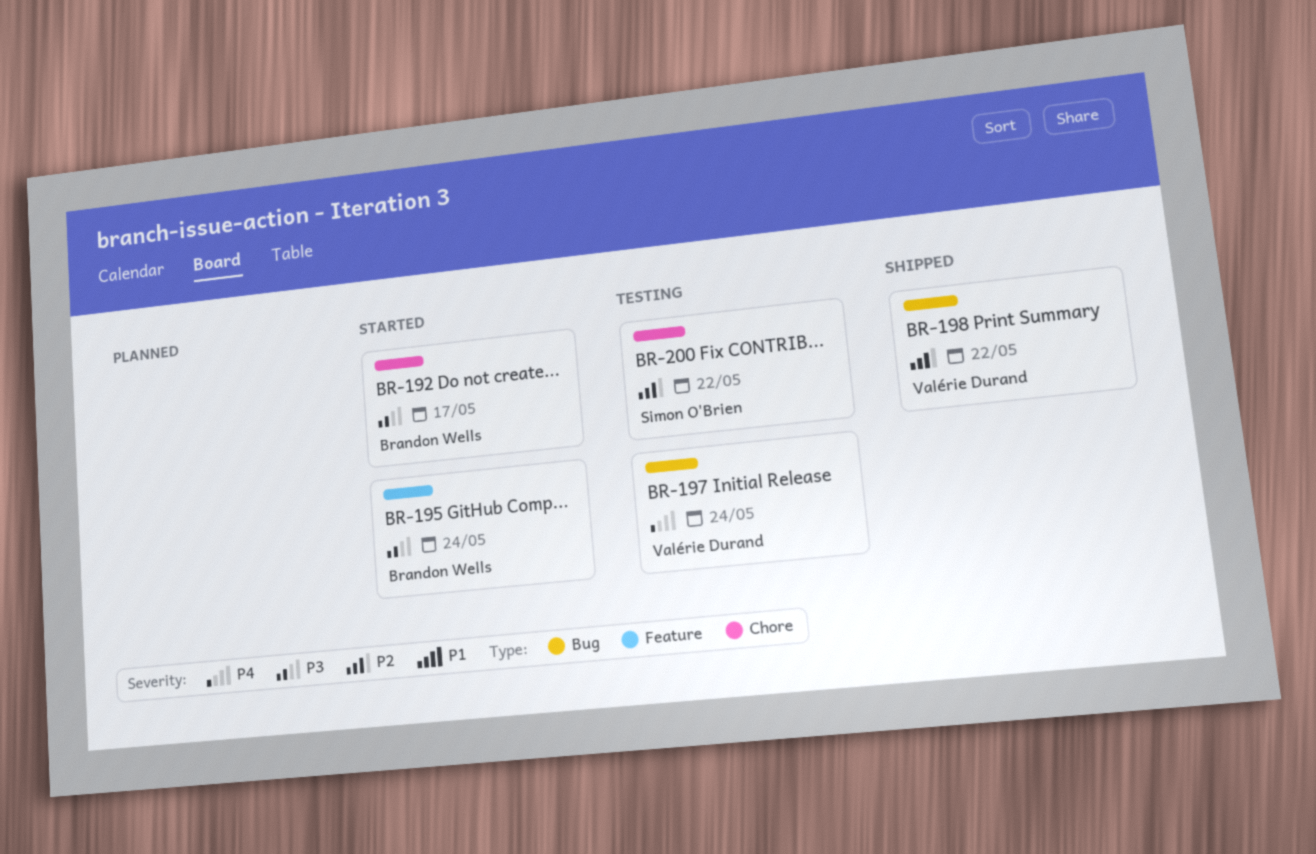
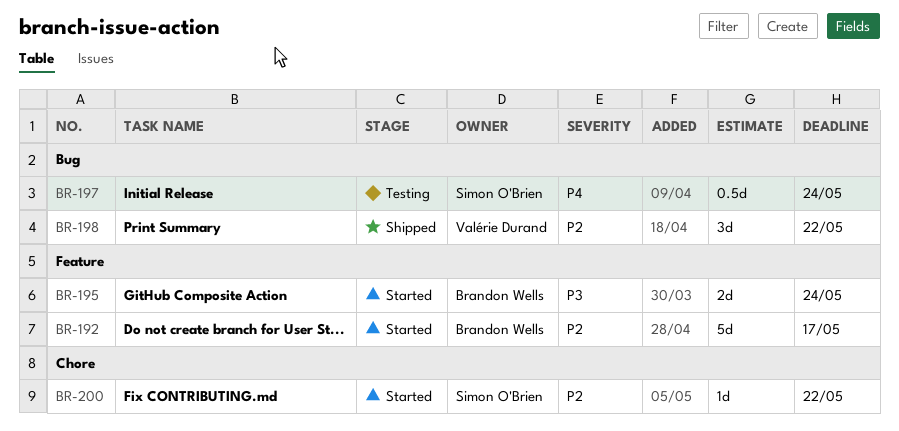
BR-192, priority: P3 -> P2
BR-192, label: Chore -> Feature
BR-197, owner: Valérie Durand -> Simon O'Brien
BR-200, status: Testing -> Started

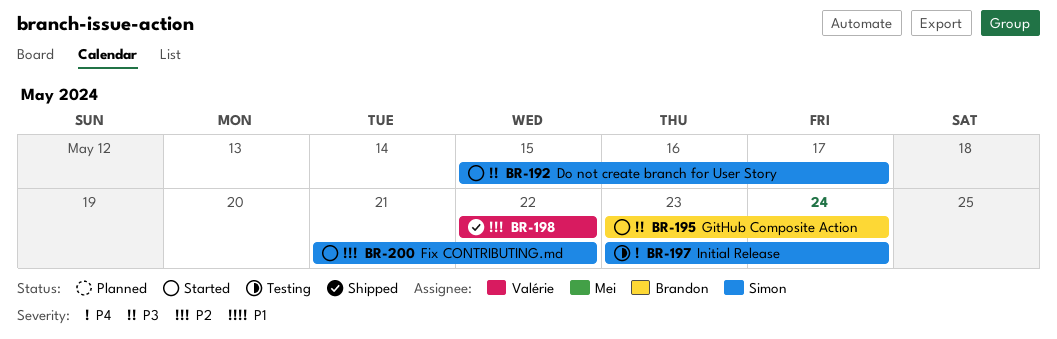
BR-192, owner: Brandon Wells -> Simon O'Brien
BR-192, priority: P2 -> P3

